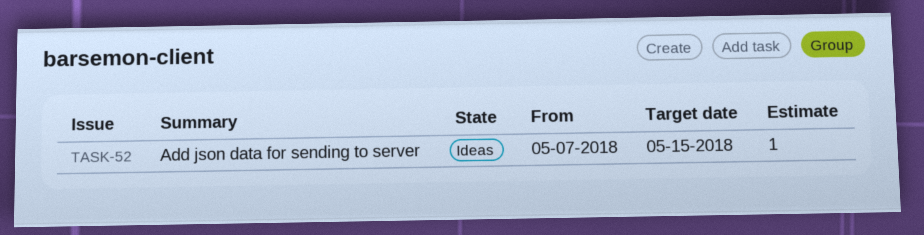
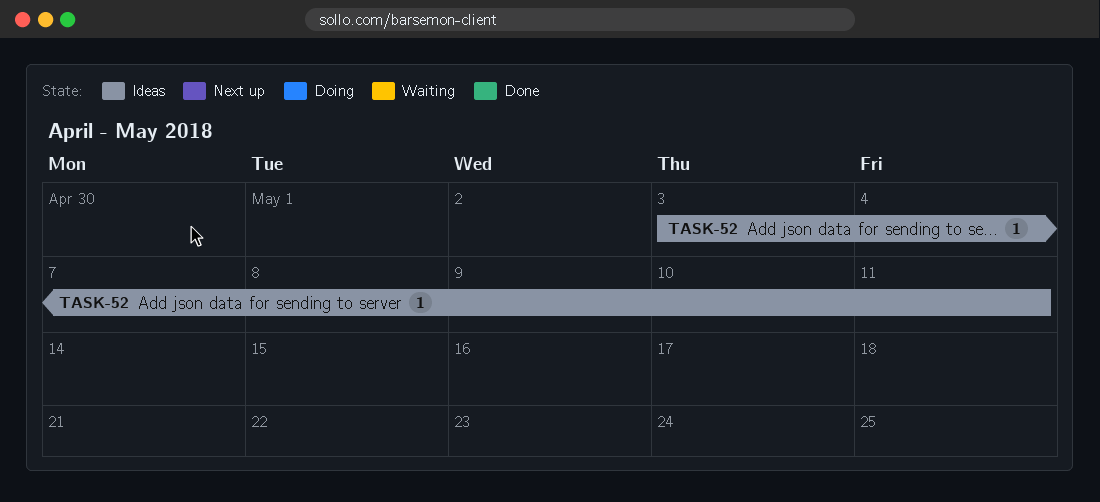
TASK-52, start: May 7 -> May 3
TASK-52, due: May 15 -> May 11

